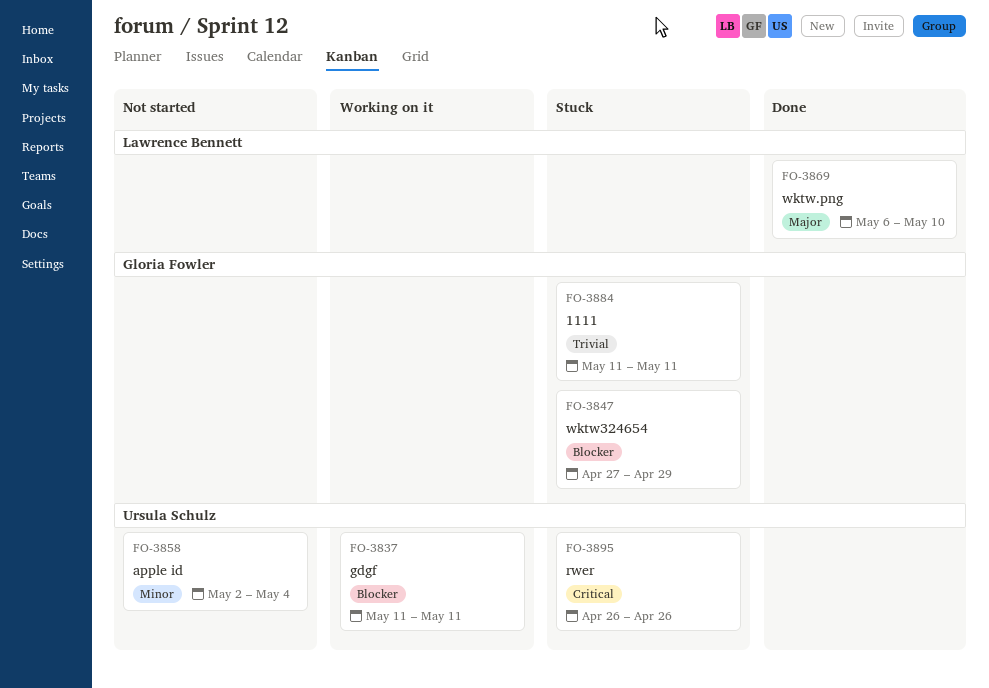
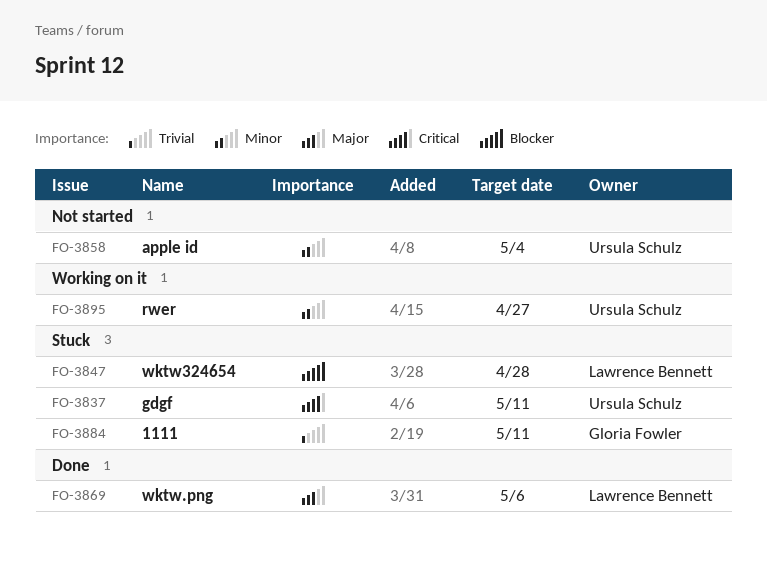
FO-3837, status: Working on it -> Stuck
FO-3837, priority: Blocker -> Critical
FO-3847, owner: Gloria Fowler -> Lawrence Bennett
FO-3847, due: Apr 29 -> Apr 28
FO-3869, due: May 10 -> May 6
FO-3895, status: Stuck -> Working on it
FO-3895, priority: Critical -> Minor
FO-3895, due: Apr 26 -> Apr 27

